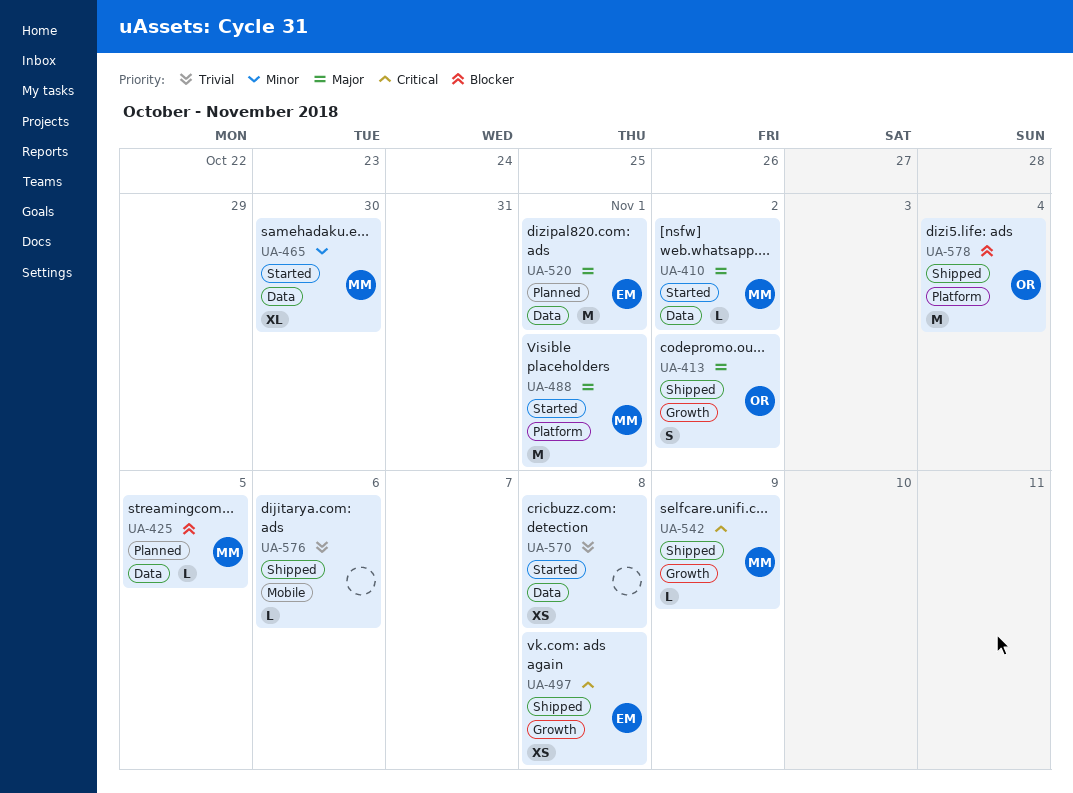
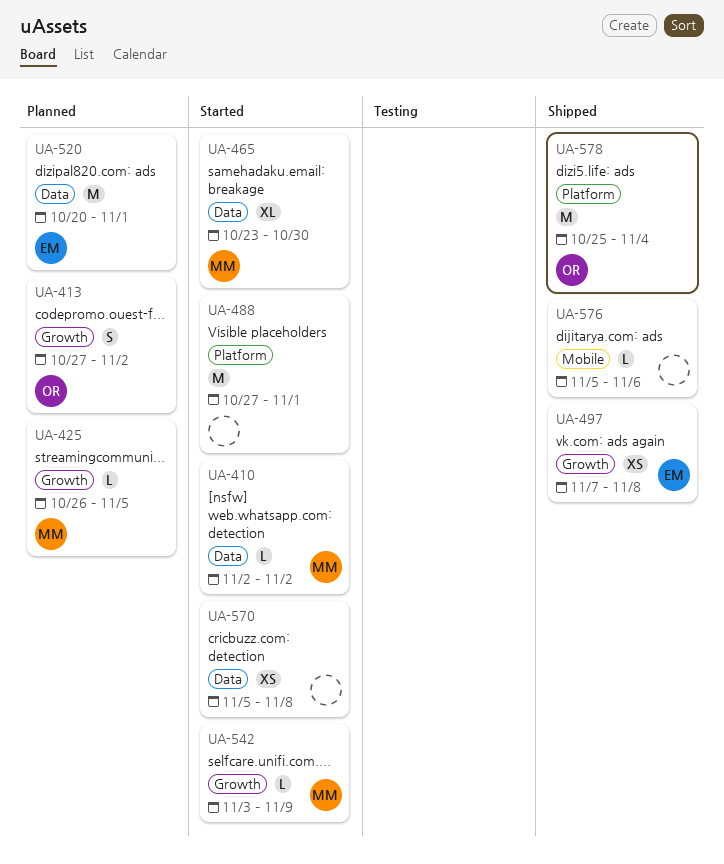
UA-413, status: Shipped -> Planned
UA-425, label: Data -> Growth
UA-488, owner: MM -> none
UA-542, status: Shipped -> Started

